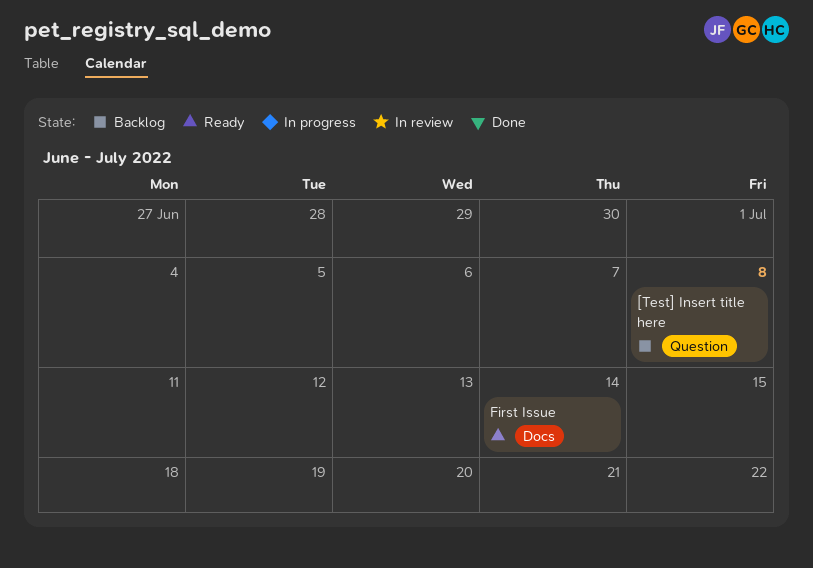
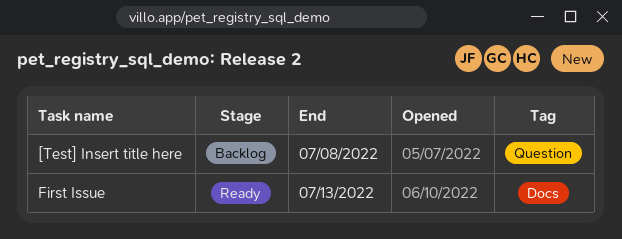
First Issue, due: Jul 14 -> Jul 13

